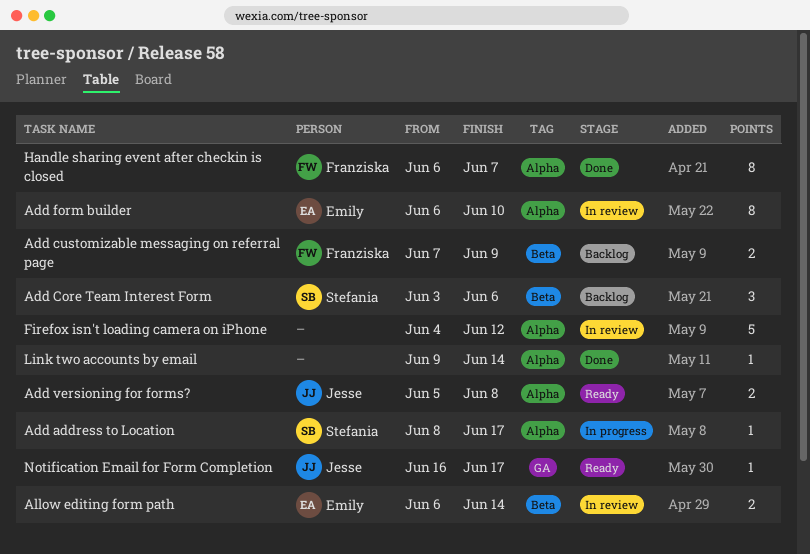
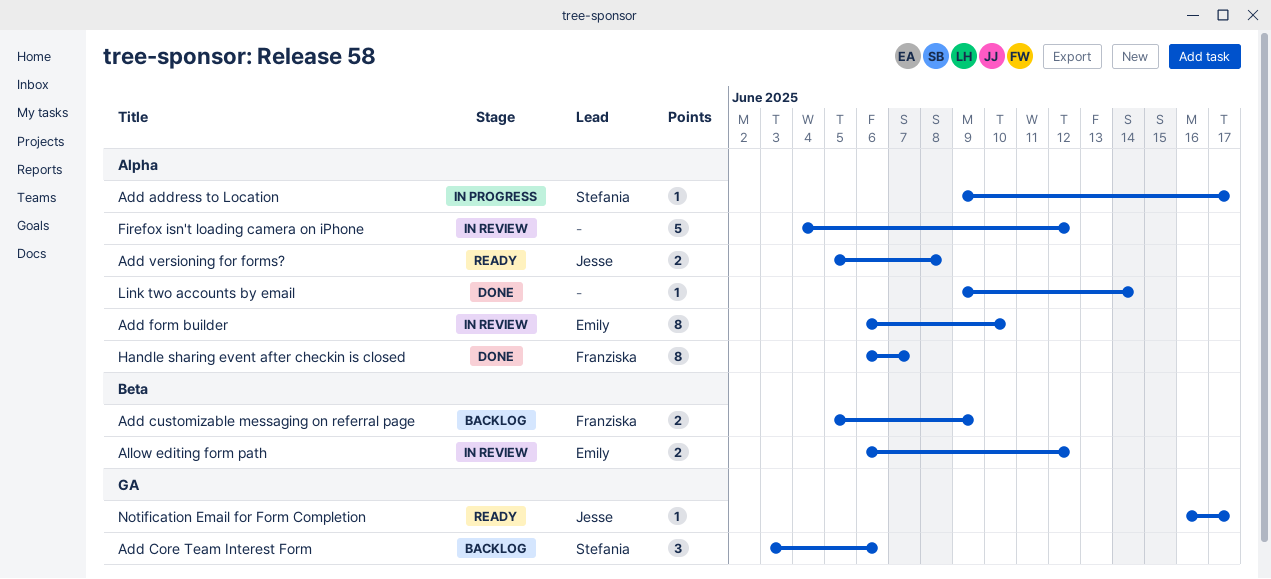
Add address to Location, start: Jun 8 -> Jun 9
Add Core Team Interest Form, label: Beta -> GA
Add customizable messaging on referral page, start: Jun 7 -> Jun 5
Allow editing form path, due: Jun 14 -> Jun 12

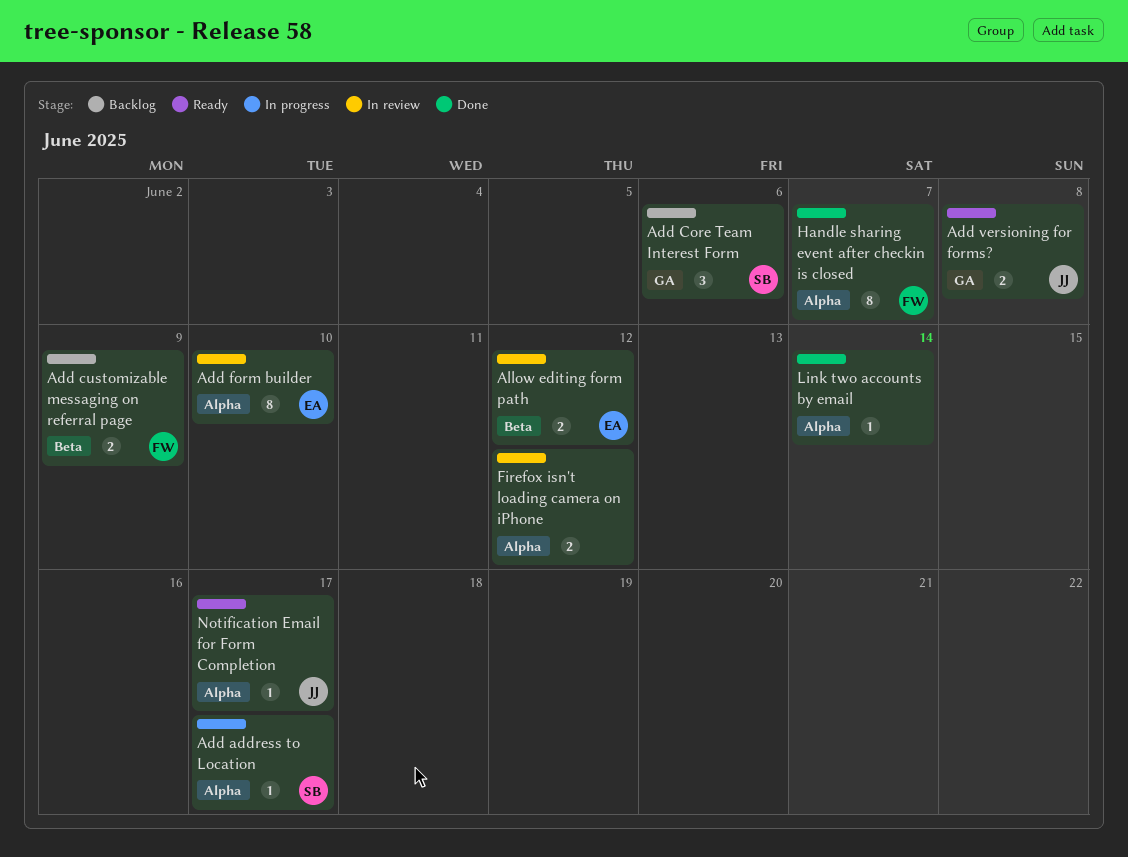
Add versioning for forms?, label: Alpha -> GA
Firefox isn't loading camera on iPhone, estimate: 5 -> 2
Notification Email for Form Completion, label: GA -> Alpha

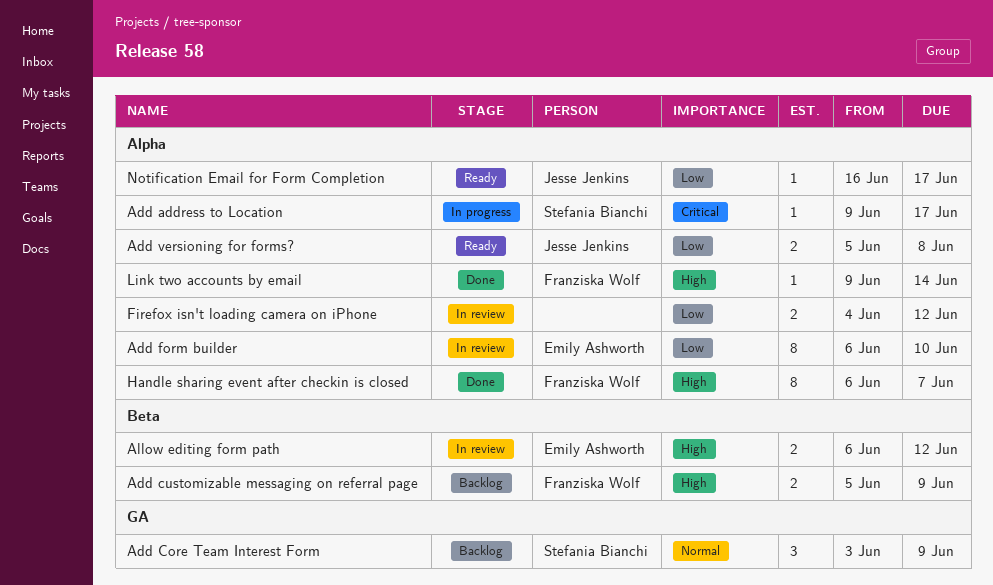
Add Core Team Interest Form, due: Jun 6 -> Jun 9
Add versioning for forms?, label: GA -> Alpha
Link two accounts by email, owner: none -> Franziska Wolf

